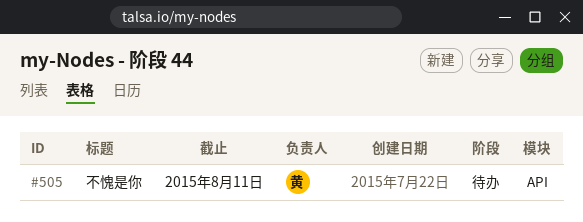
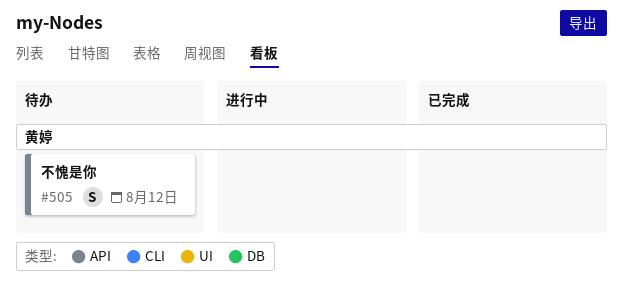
#505, due: Aug 11 -> Aug 12

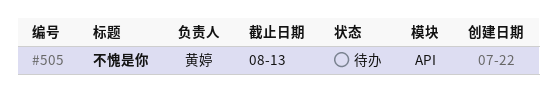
#505, due: Aug 12 -> Aug 13

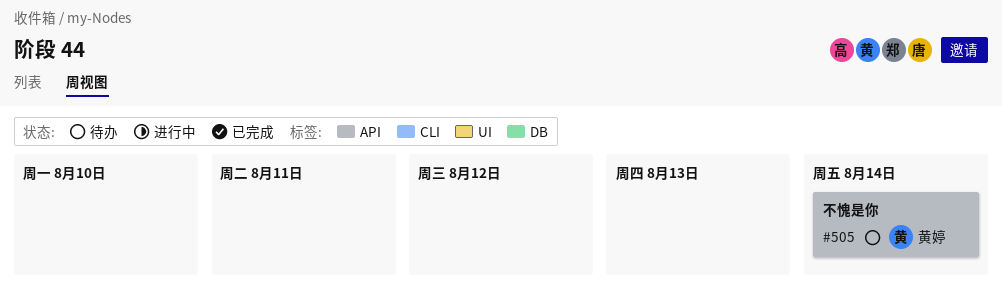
#505, due: Aug 13 -> Aug 14

